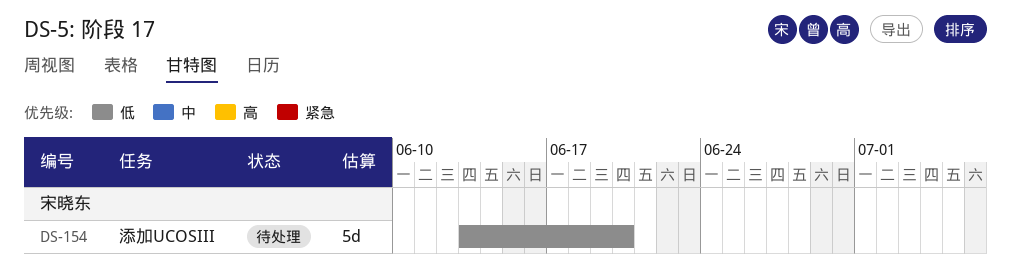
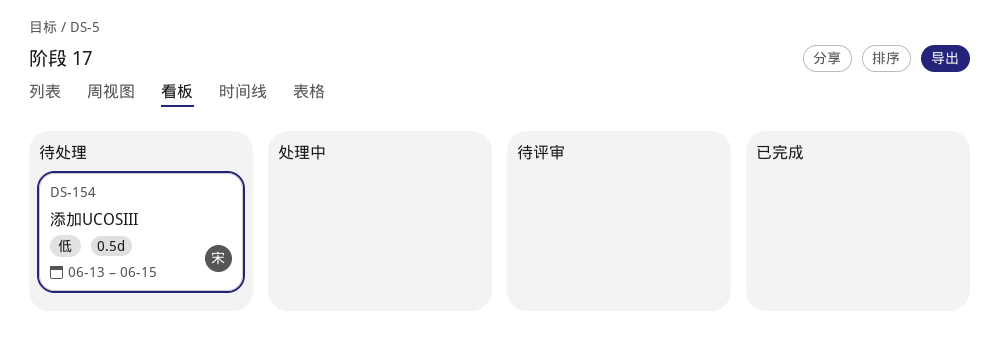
DS-154, estimate: 5d -> 0.5d
DS-154, due: Jun 20 -> Jun 15

